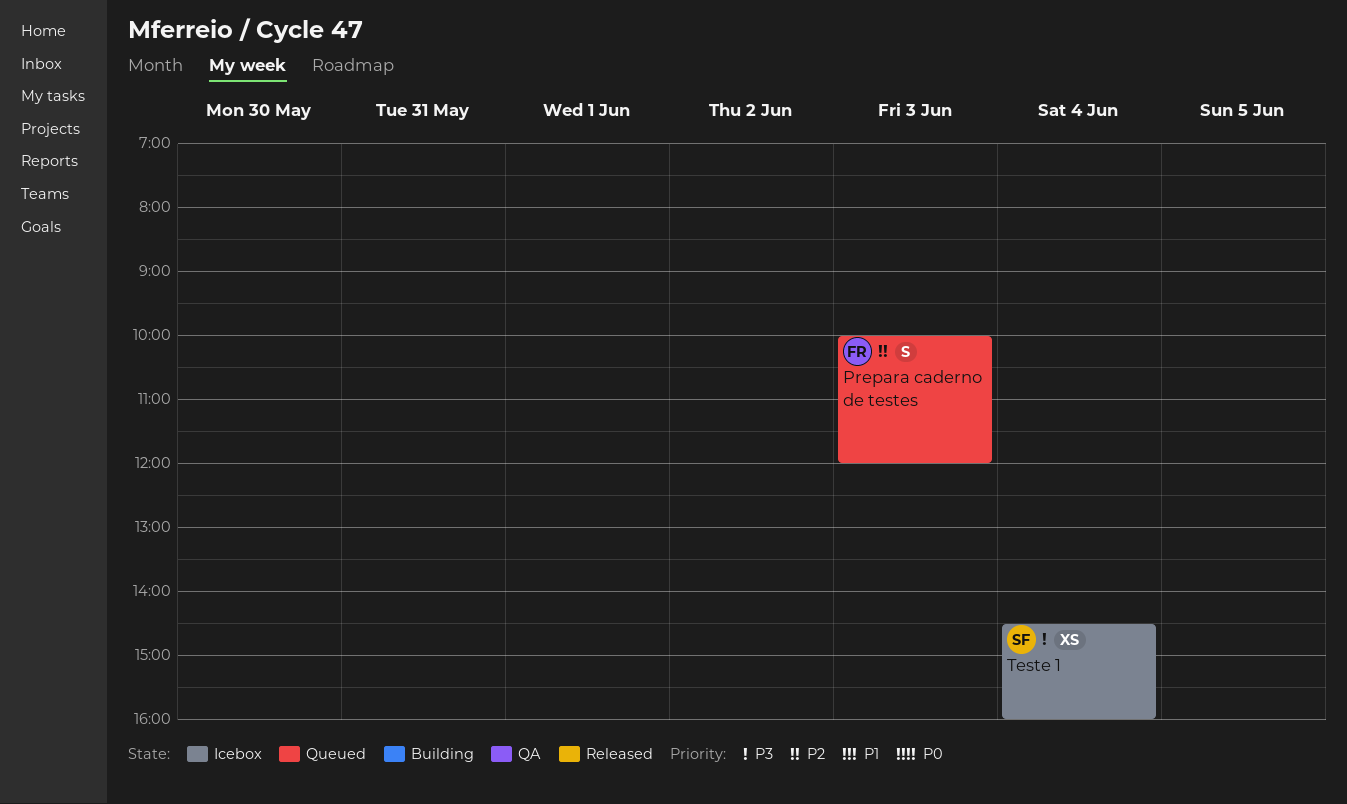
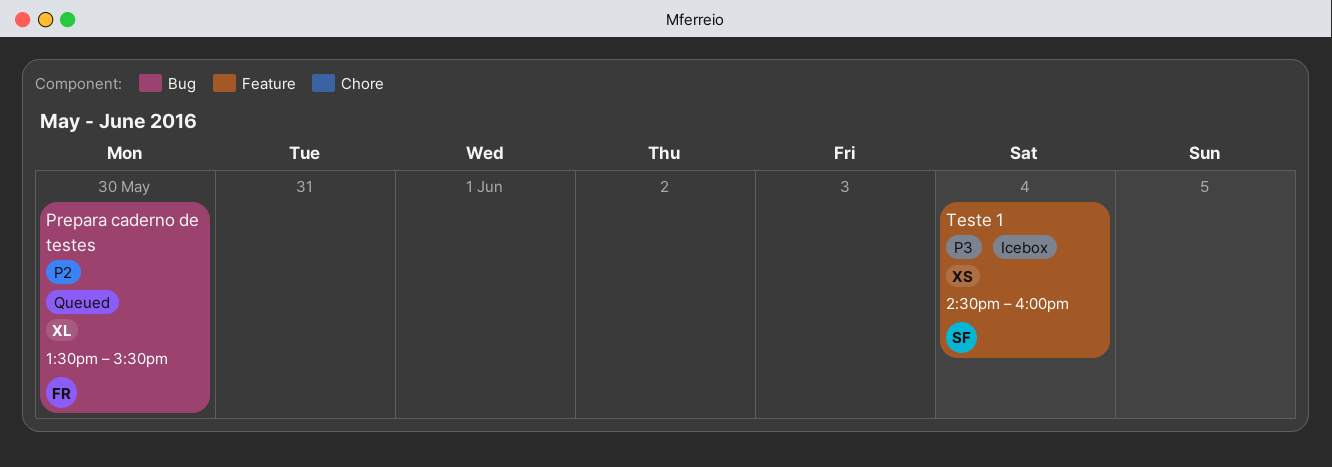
Prepara caderno de testes, estimate: S -> XL
Prepara caderno de testes, day: Jun 3 -> May 30
Prepara caderno de testes, begins: 10:00 -> 13:30
Prepara caderno de testes, ends: 12:00 -> 15:30

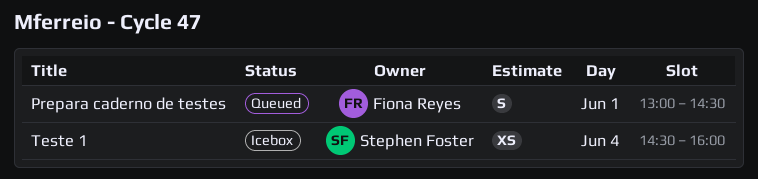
Prepara caderno de testes, estimate: XL -> S
Prepara caderno de testes, day: May 30 -> Jun 1
Prepara caderno de testes, begins: 13:30 -> 13:00
Prepara caderno de testes, ends: 15:30 -> 14:30

